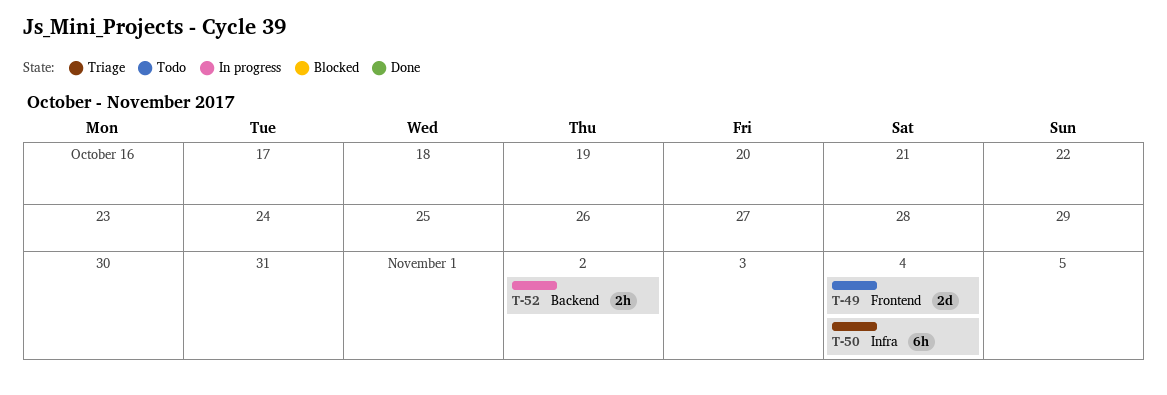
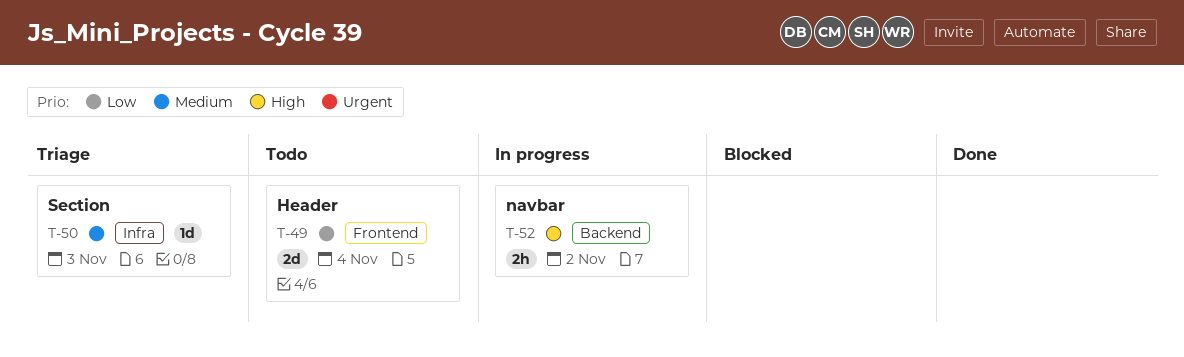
T-50, estimate: 6h -> 1d
T-50, due: Nov 4 -> Nov 3

